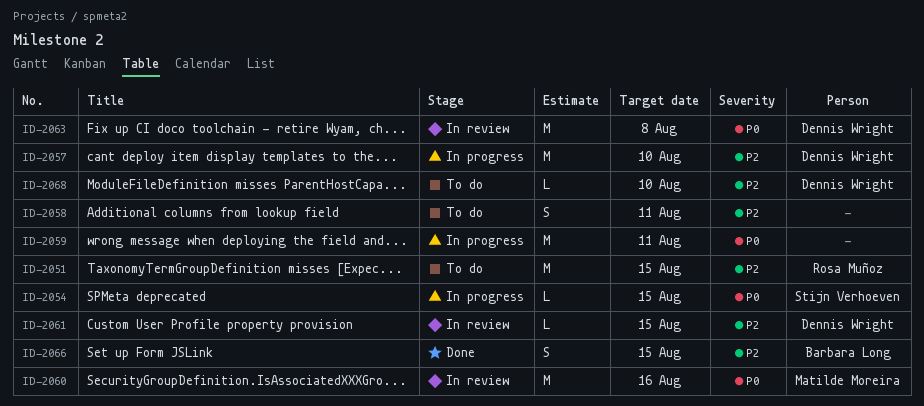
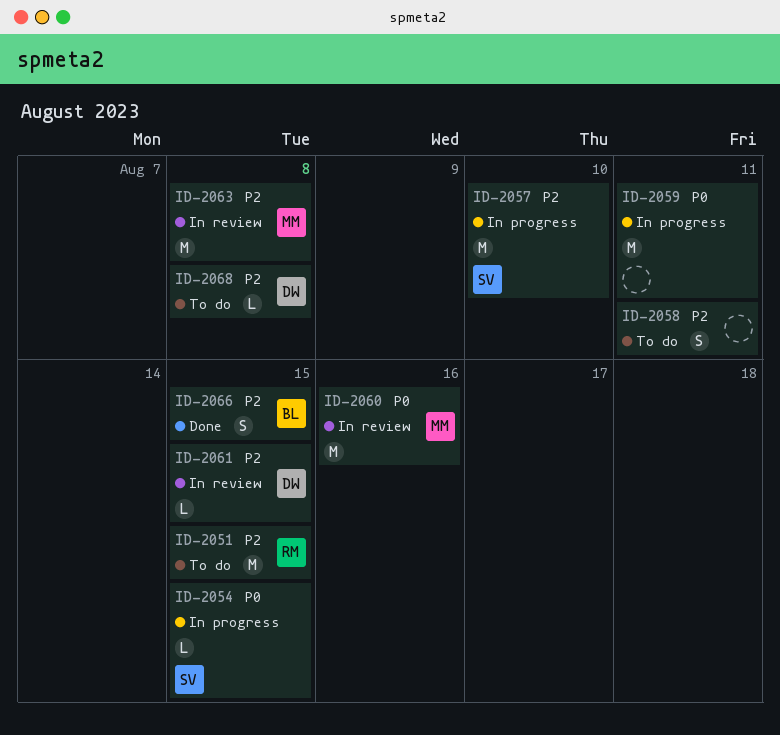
ID-2057, owner: Dennis Wright -> Stijn Verhoeven
ID-2063, owner: Dennis Wright -> Matilde Moreira
ID-2063, priority: P0 -> P2
ID-2068, due: Aug 10 -> Aug 8

